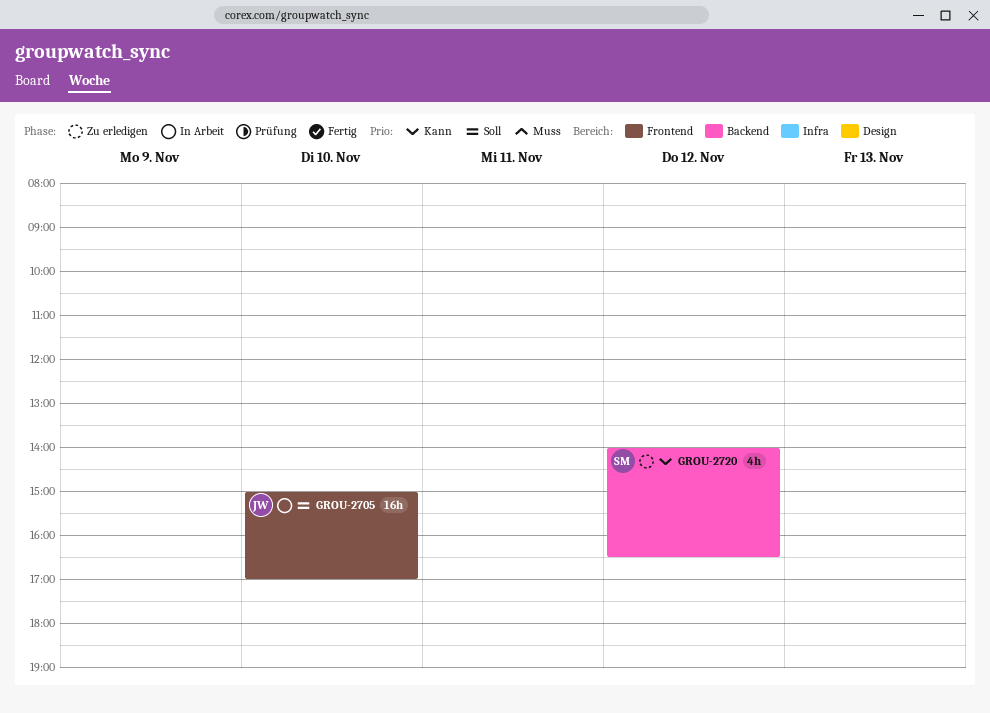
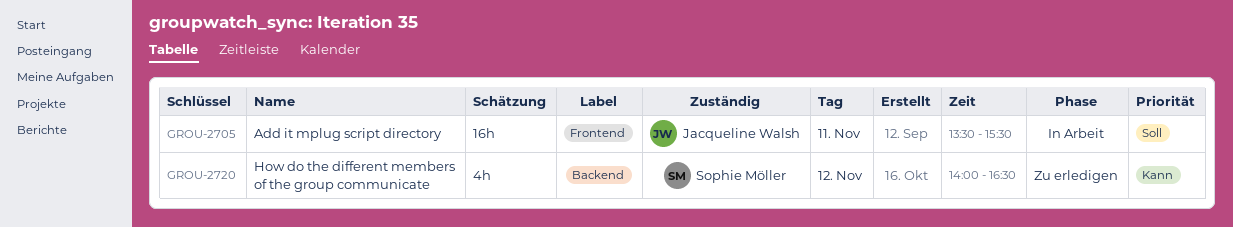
GROU-2705, day: Nov 10 -> Nov 11
GROU-2705, begins: 15:00 -> 13:30
GROU-2705, ends: 17:00 -> 15:30

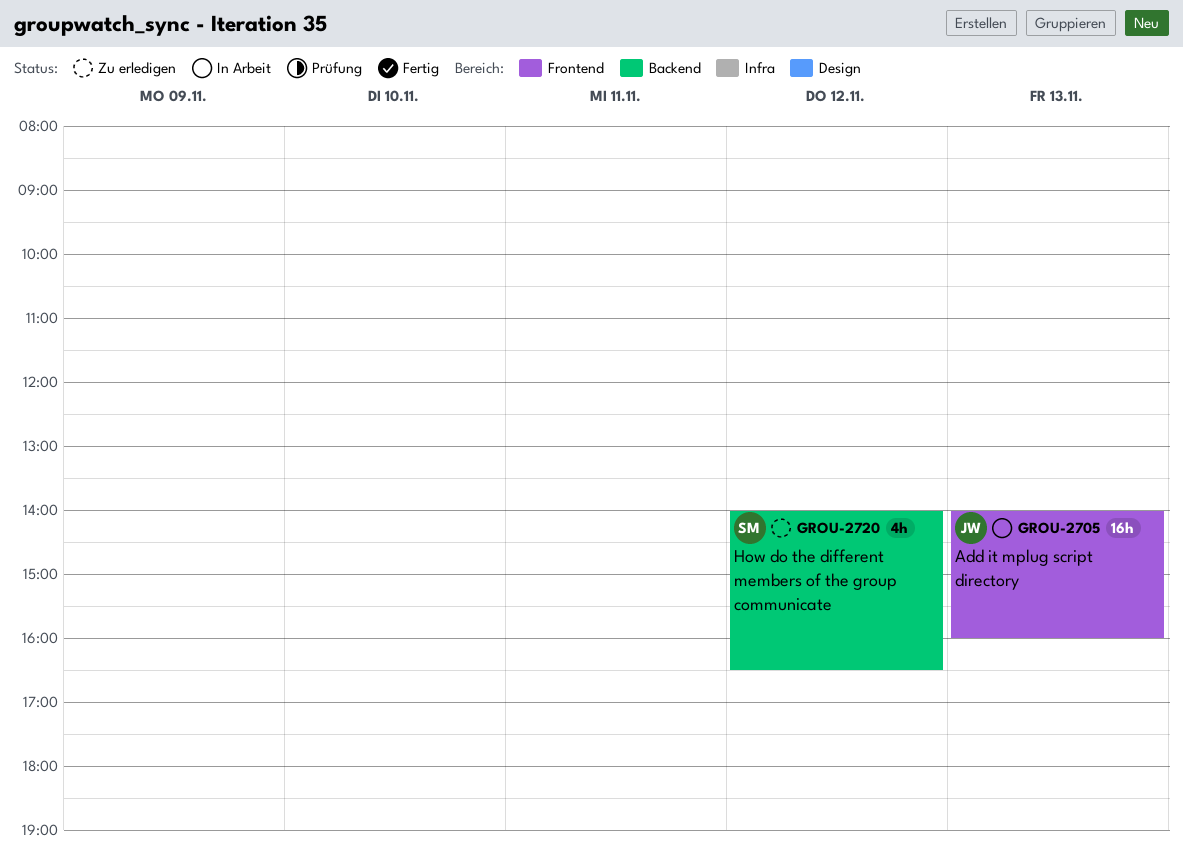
GROU-2705, day: Nov 11 -> Nov 13
GROU-2705, begins: 13:30 -> 14:00
GROU-2705, ends: 15:30 -> 16:00

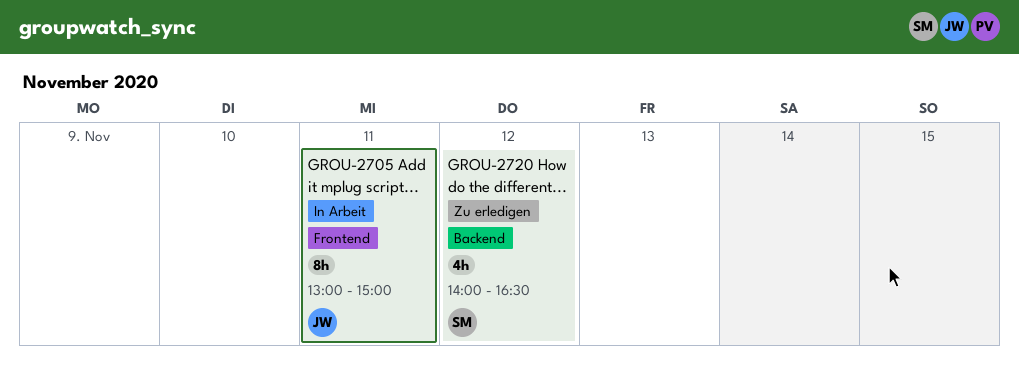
GROU-2705, estimate: 16h -> 8h
GROU-2705, day: Nov 13 -> Nov 11
GROU-2705, begins: 14:00 -> 13:00
GROU-2705, ends: 16:00 -> 15:00

